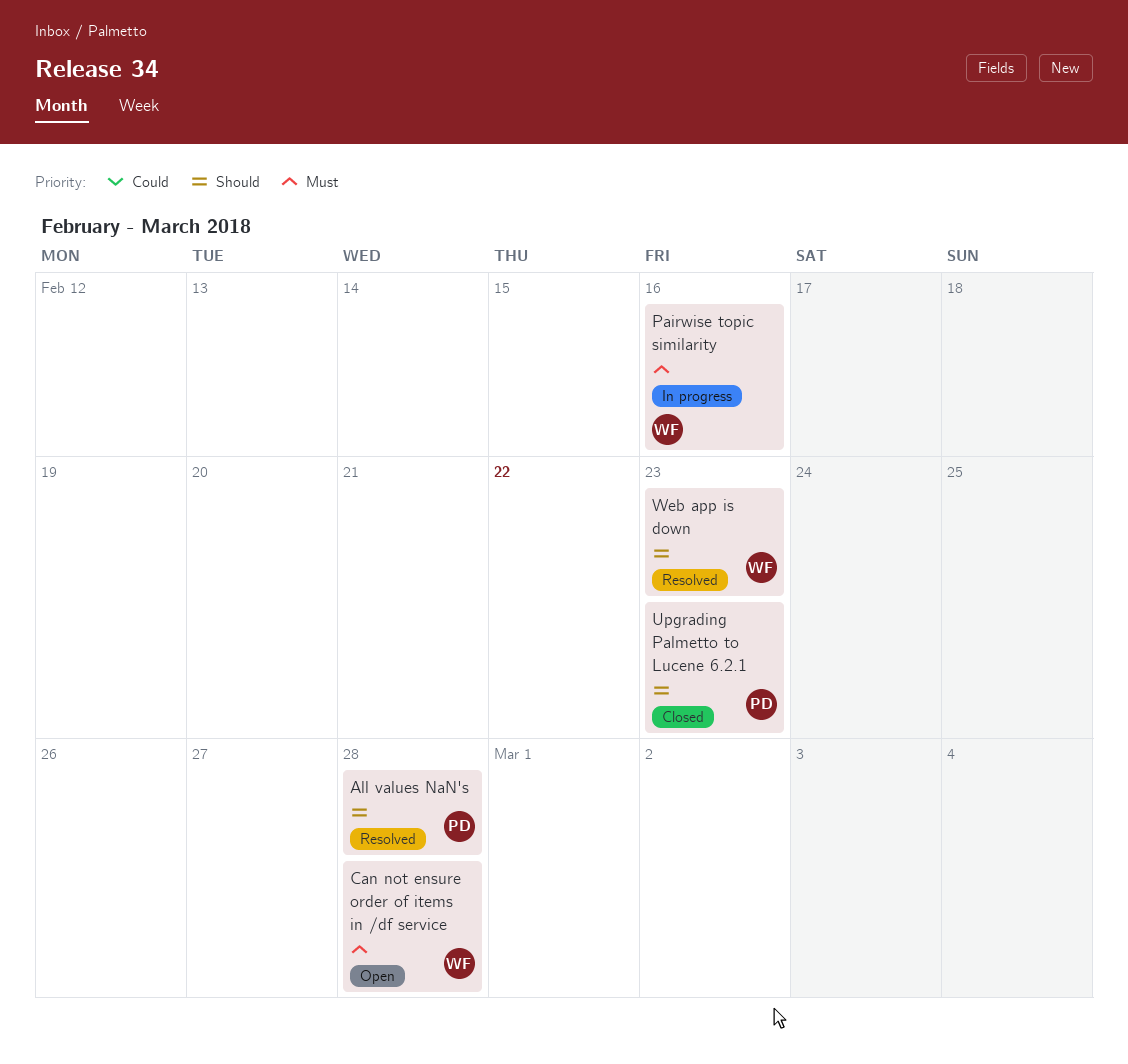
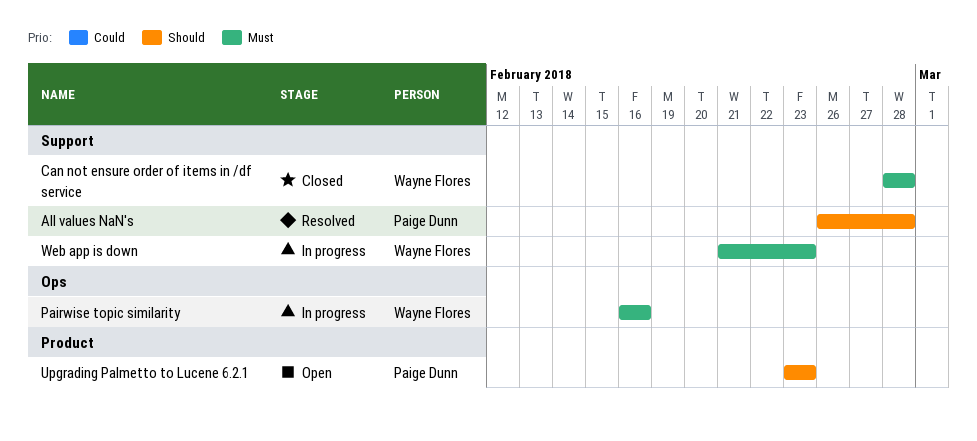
Can not ensure order of items in /df service, status: Open -> Closed
Upgrading Palmetto to Lucene 6.2.1, status: Closed -> Open
Web app is down, status: Resolved -> In progress
Web app is down, priority: Should -> Must

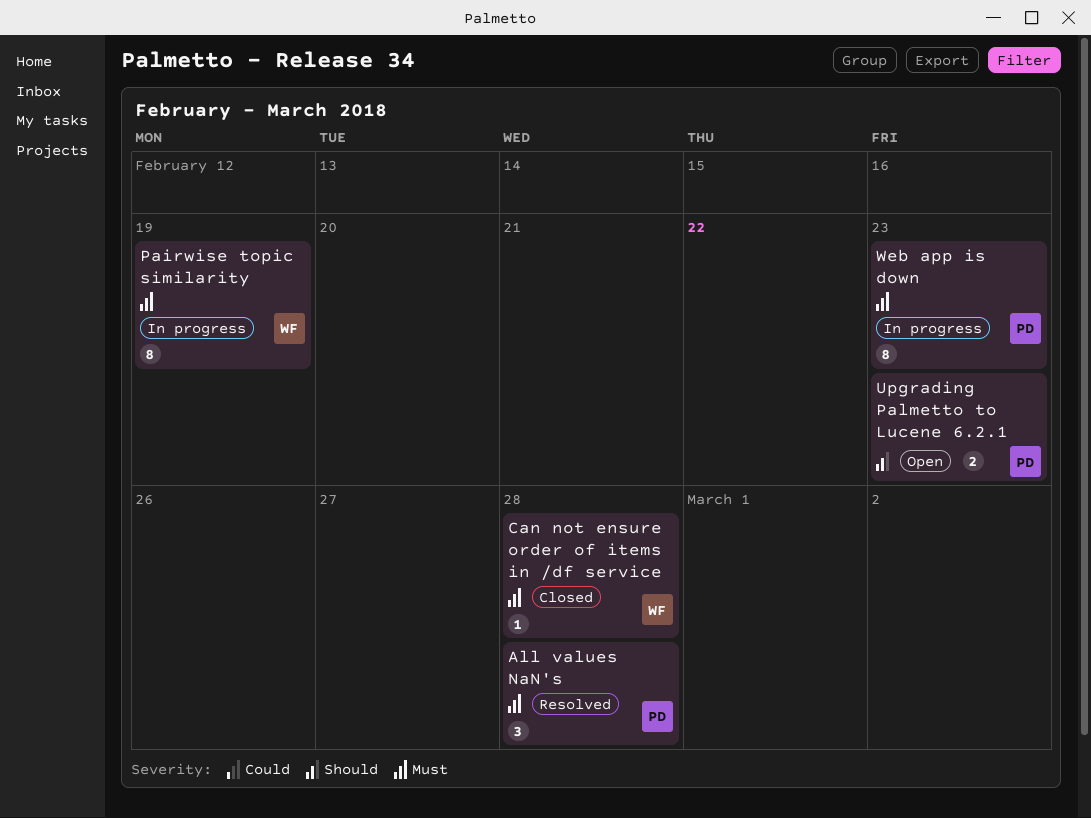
All values NaN's, priority: Should -> Must
Pairwise topic similarity, due: Feb 16 -> Feb 19
Web app is down, owner: Wayne Flores -> Paige Dunn

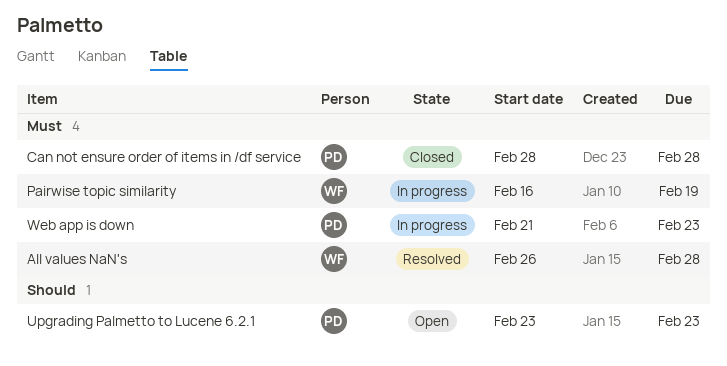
All values NaN's, owner: PD -> WF
Can not ensure order of items in /df service, owner: WF -> PD

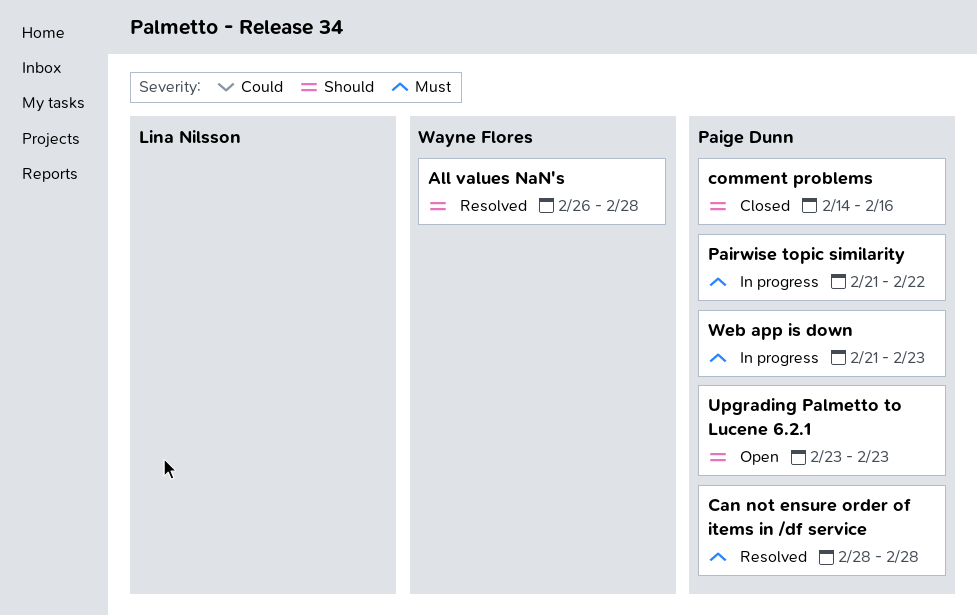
All values NaN's, priority: Must -> Should
Can not ensure order of items in /df service, status: Closed -> Resolved
comment problems: none -> present
Pairwise topic similarity, owner: Wayne Flores -> Paige Dunn
Pairwise topic similarity, start: Feb 16 -> Feb 21
Pairwise topic similarity, due: Feb 19 -> Feb 22

